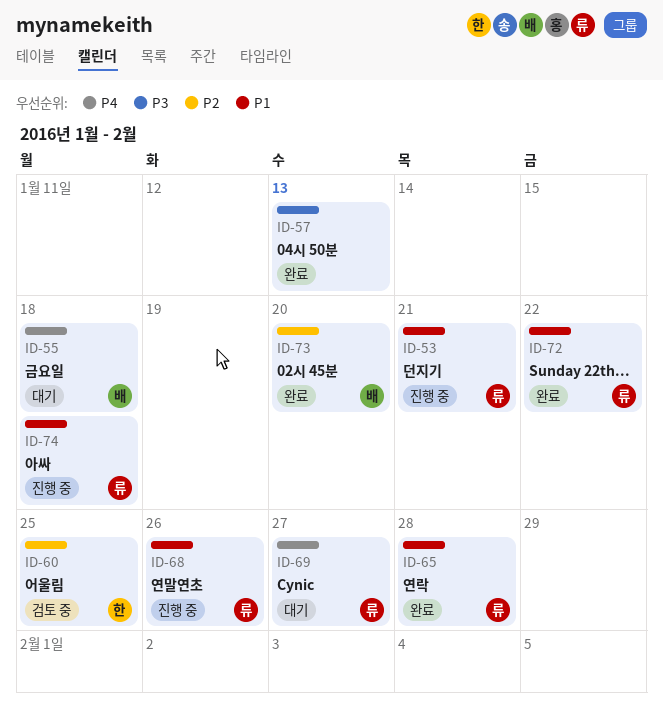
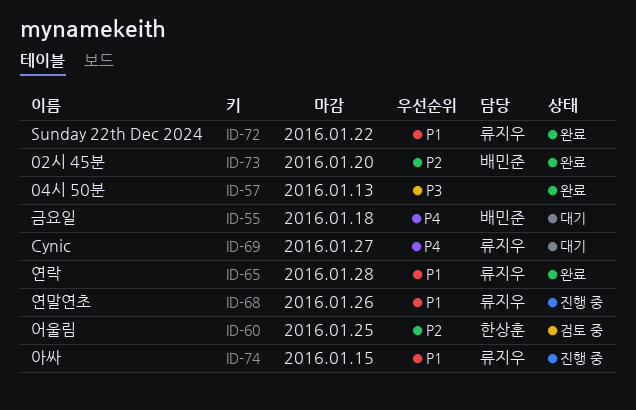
ID-53: present -> none
ID-74, due: Jan 18 -> Jan 15

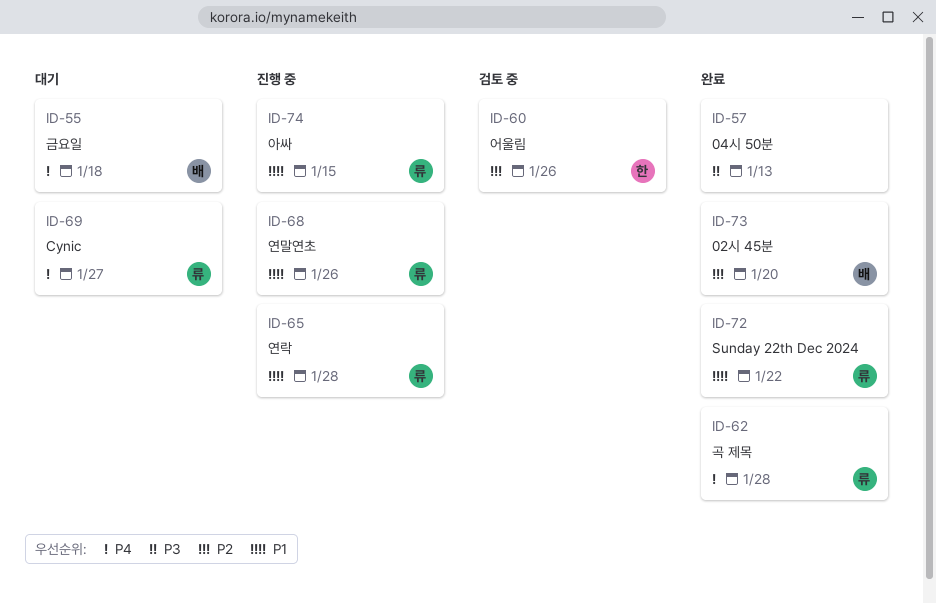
ID-60, due: Jan 25 -> Jan 26
ID-62: none -> present
ID-65, status: 완료 -> 진행 중

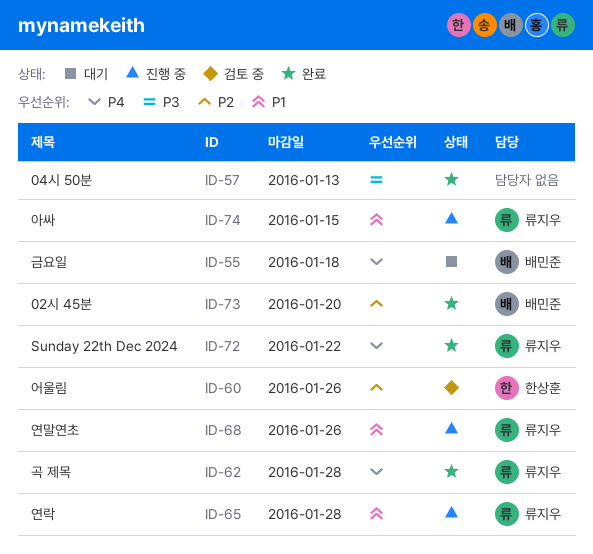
ID-69: present -> none
ID-72, priority: P1 -> P4

